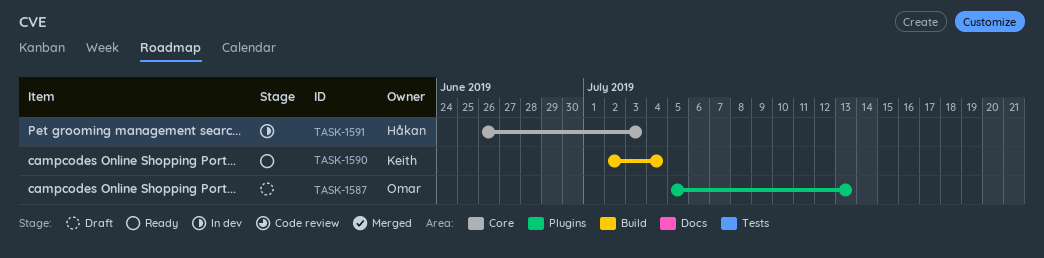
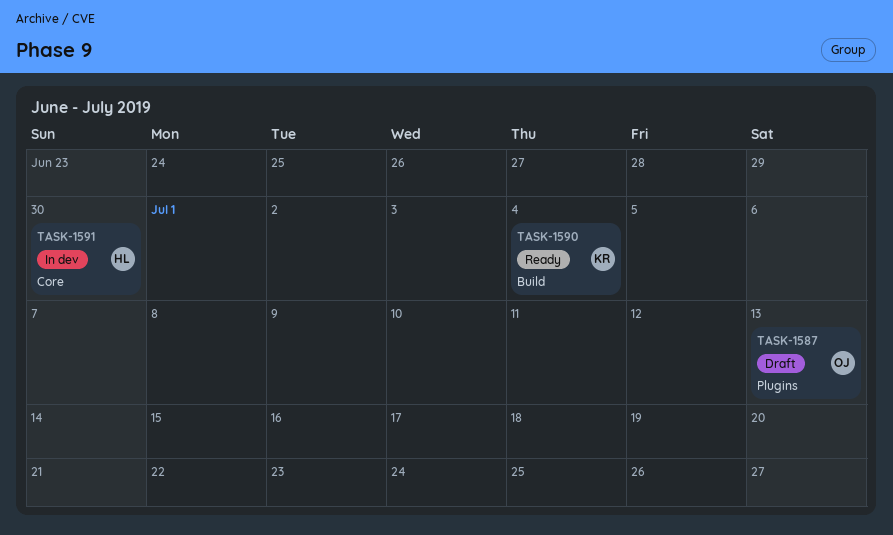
TASK-1591, due: Jul 3 -> Jun 30

